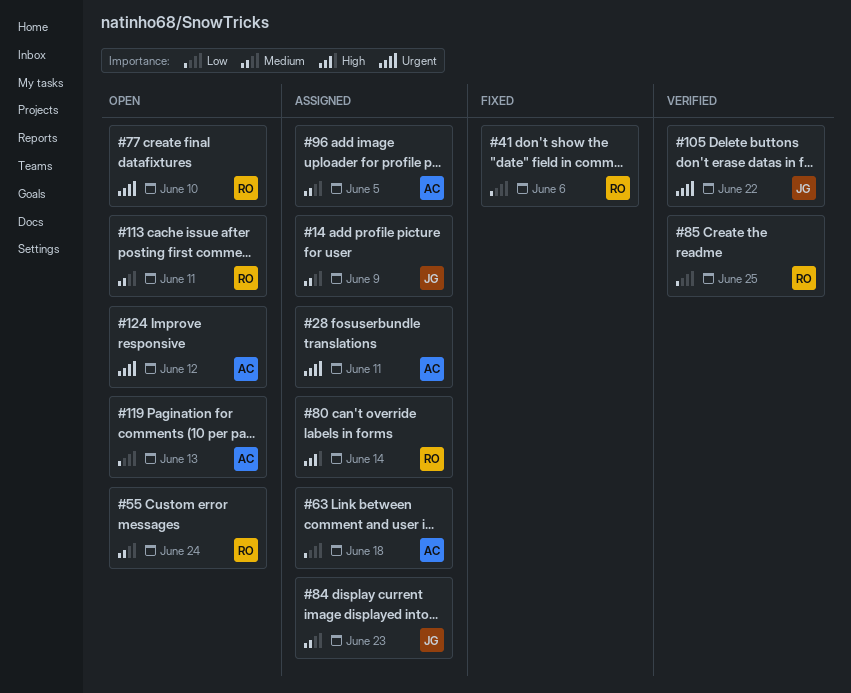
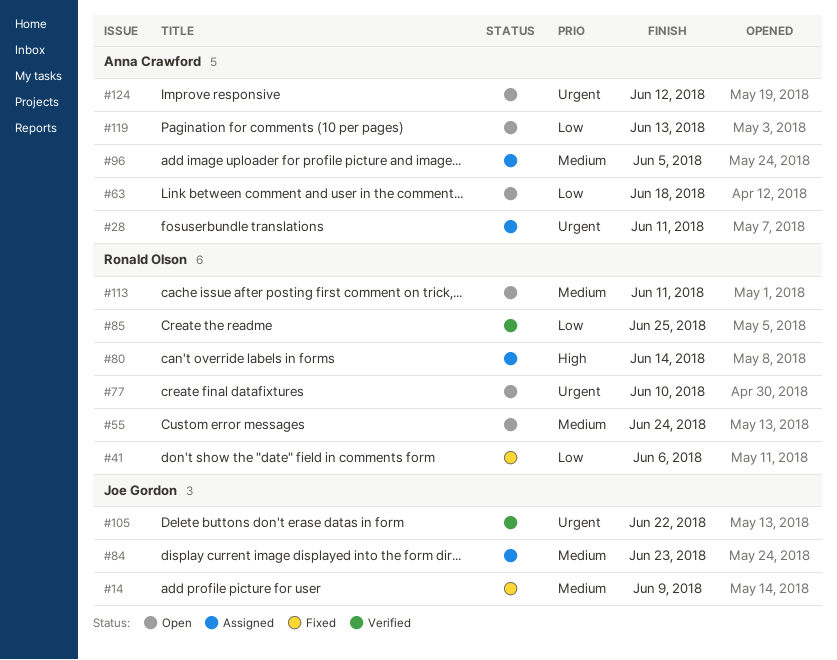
#14, status: Assigned -> Fixed
#63, status: Assigned -> Open

